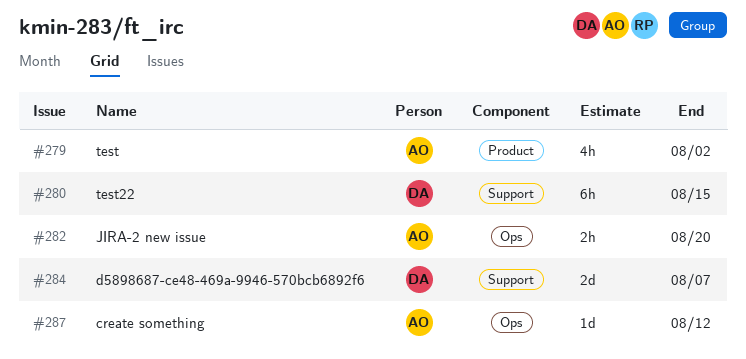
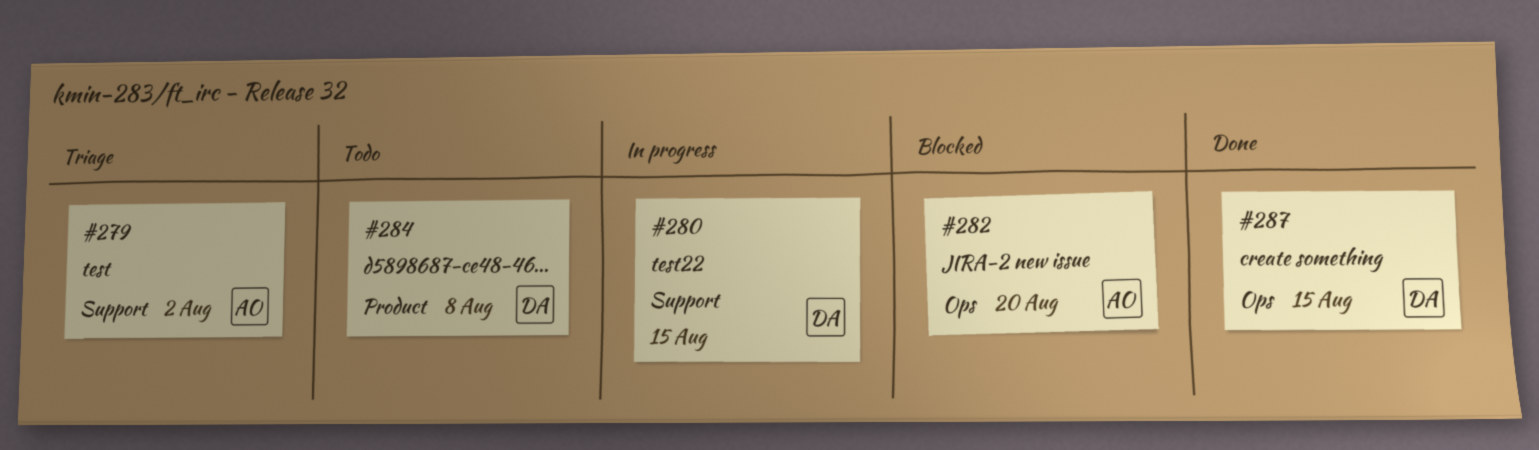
#279, label: Product -> Support
#284, label: Support -> Product
#284, due: Aug 7 -> Aug 8
#287, owner: AO -> DA
#287, due: Aug 12 -> Aug 15

